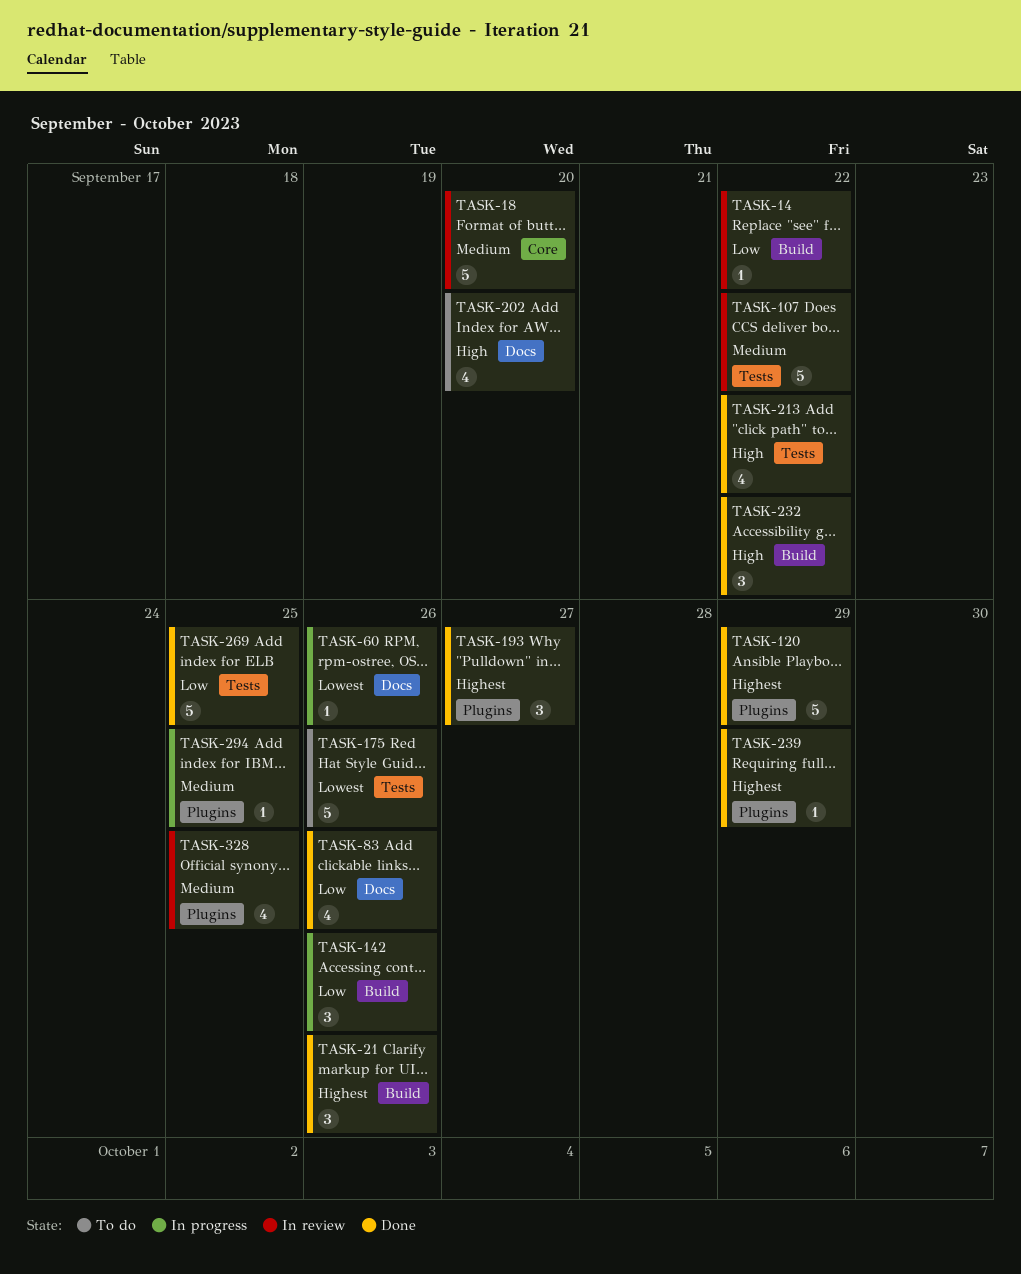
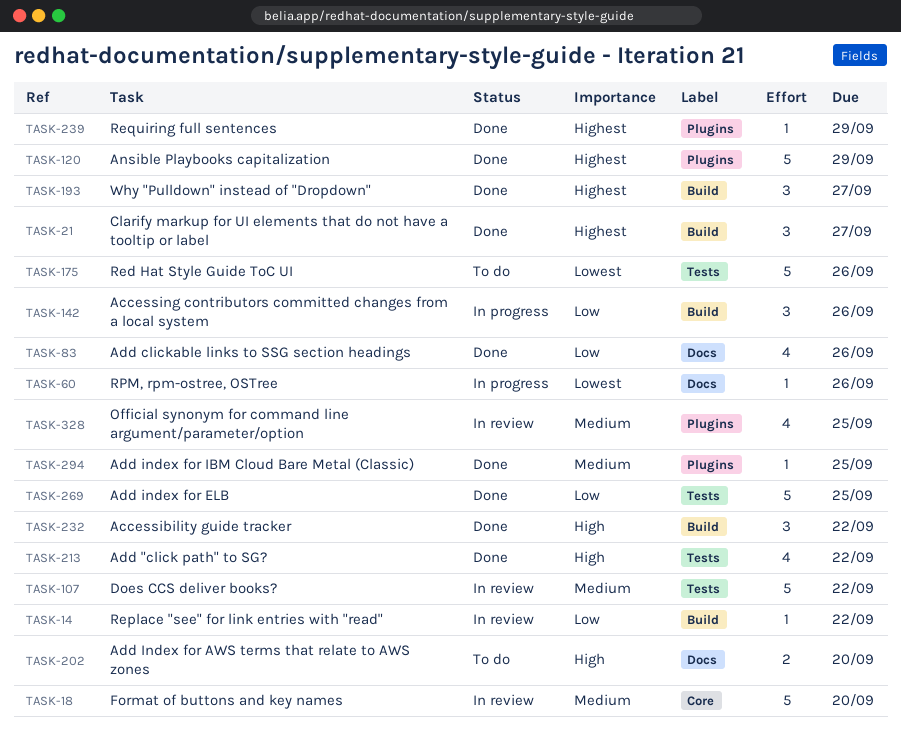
TASK-21, due: Sep 26 -> Sep 27
TASK-193, label: Plugins -> Build
TASK-202, estimate: 4 -> 2
TASK-294, status: In progress -> Done

